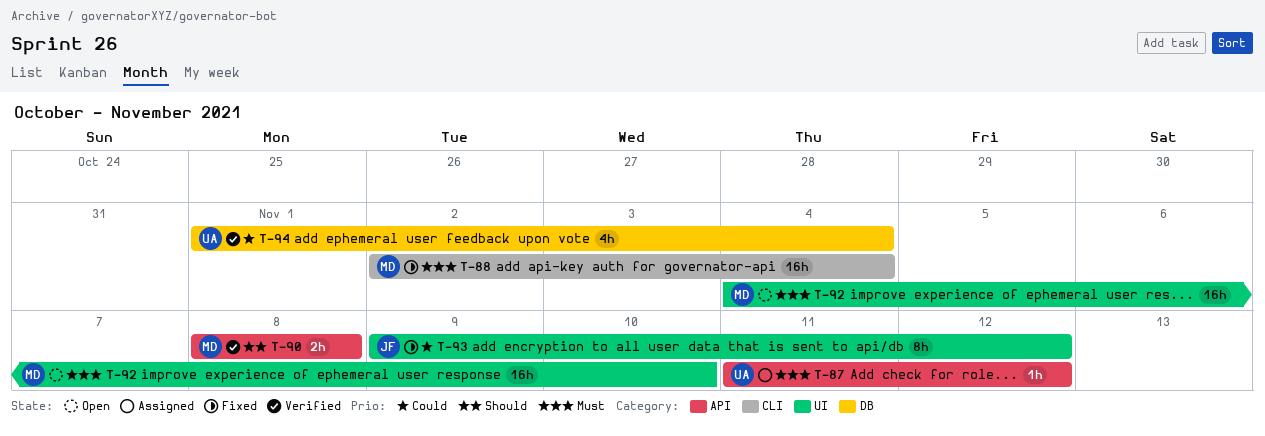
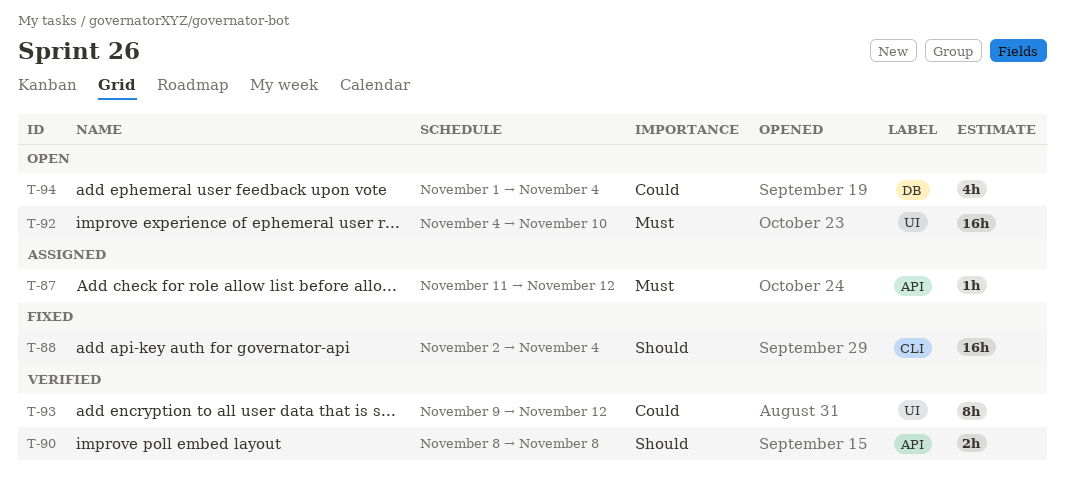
T-88, priority: Must -> Should
T-93, status: Fixed -> Verified
T-94, status: Verified -> Open

